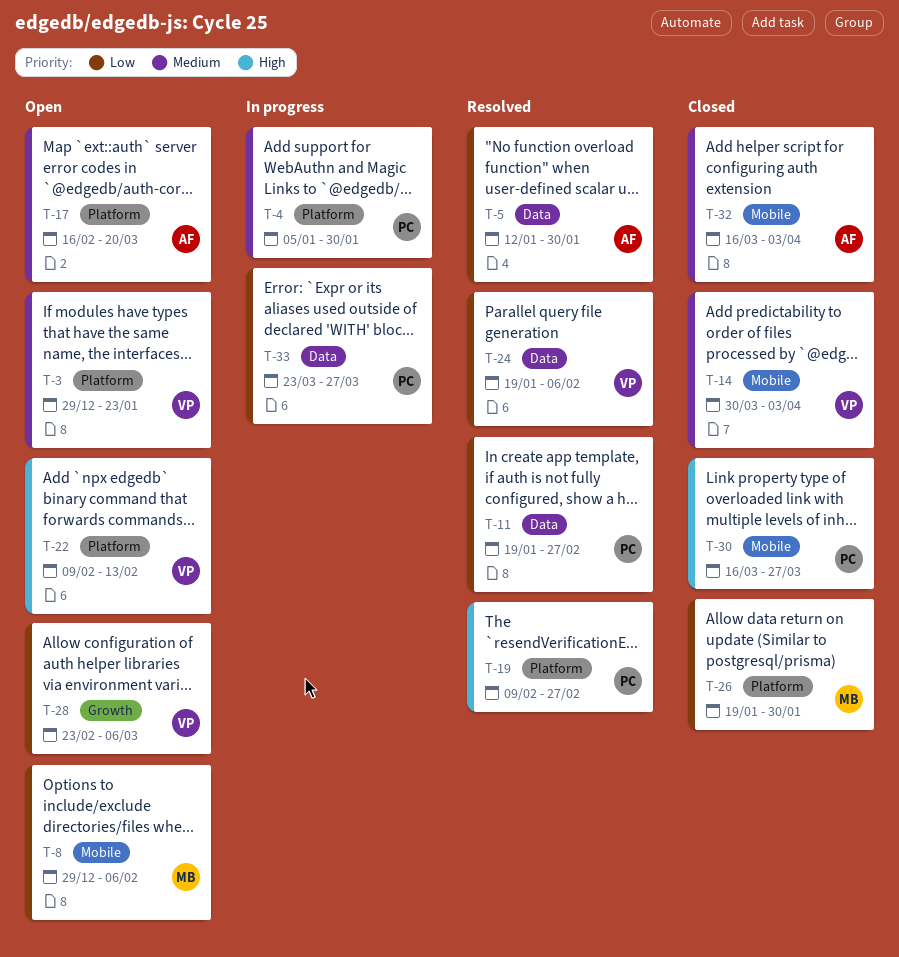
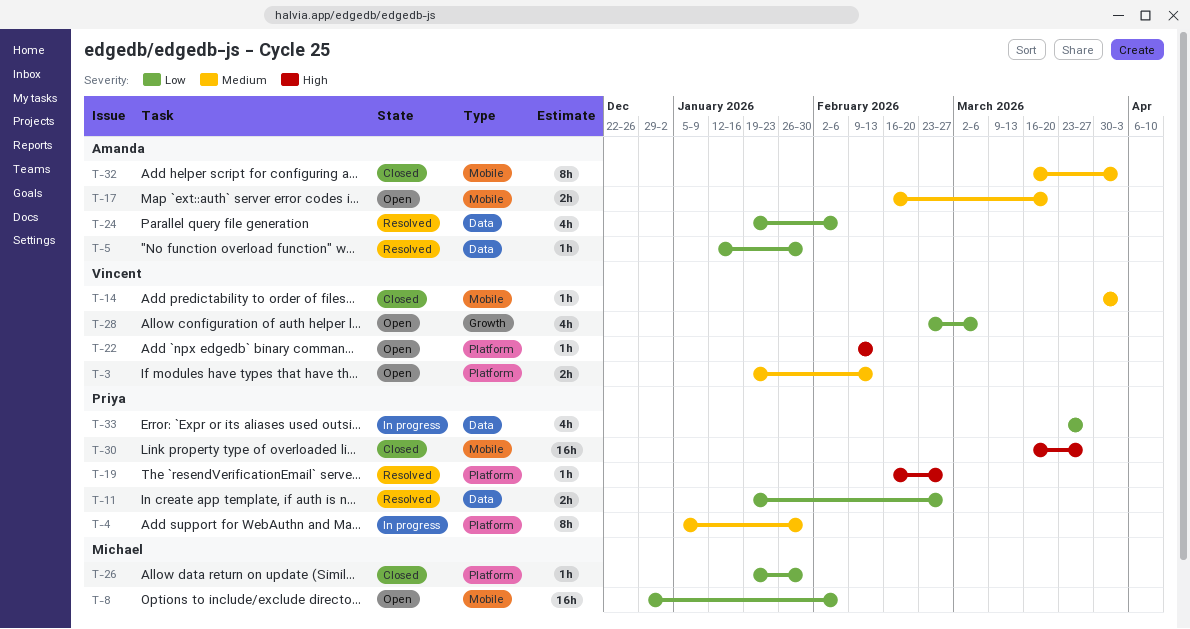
T-3, start: Dec 29 -> Jan 19
T-3, due: Jan 23 -> Feb 13
T-17, label: Platform -> Mobile
T-19, start: Feb 9 -> Feb 16
T-24, owner: Vincent -> Amanda

